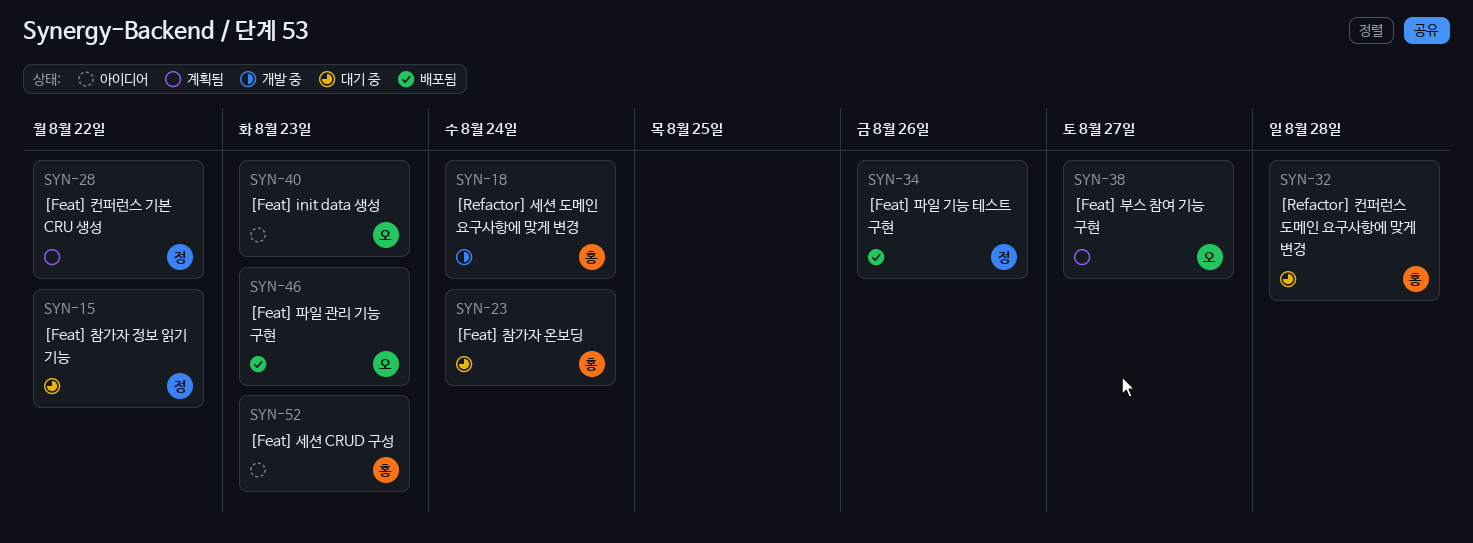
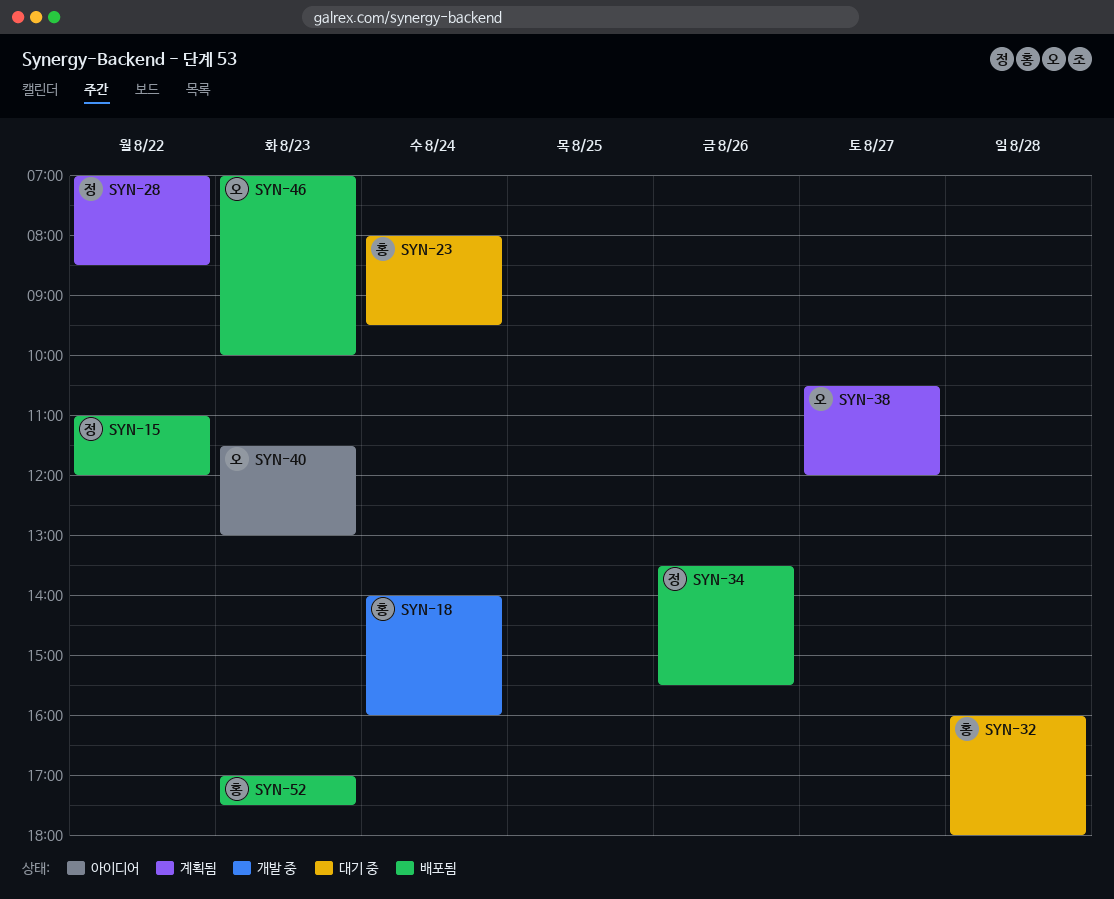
SYN-15, status: 대기 중 -> 배포됨
SYN-52, status: 아이디어 -> 배포됨

